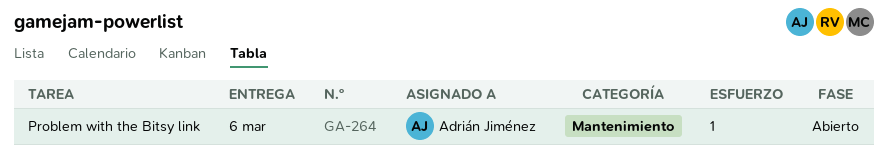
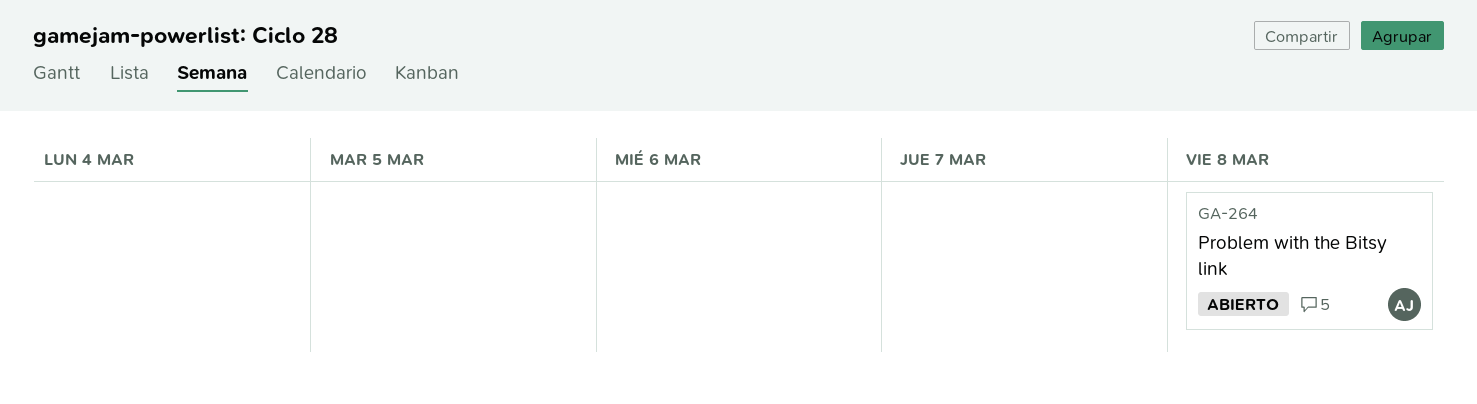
GA-264, due: Mar 6 -> Mar 8

